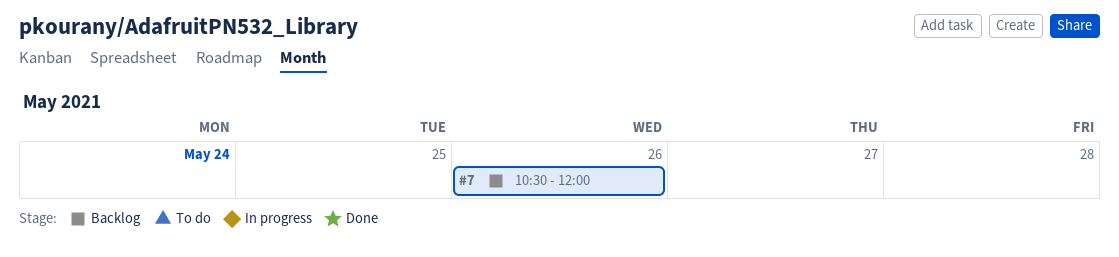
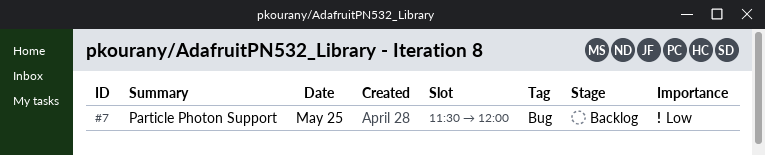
#7, day: May 26 -> May 25
#7, begins: 10:30 -> 11:30

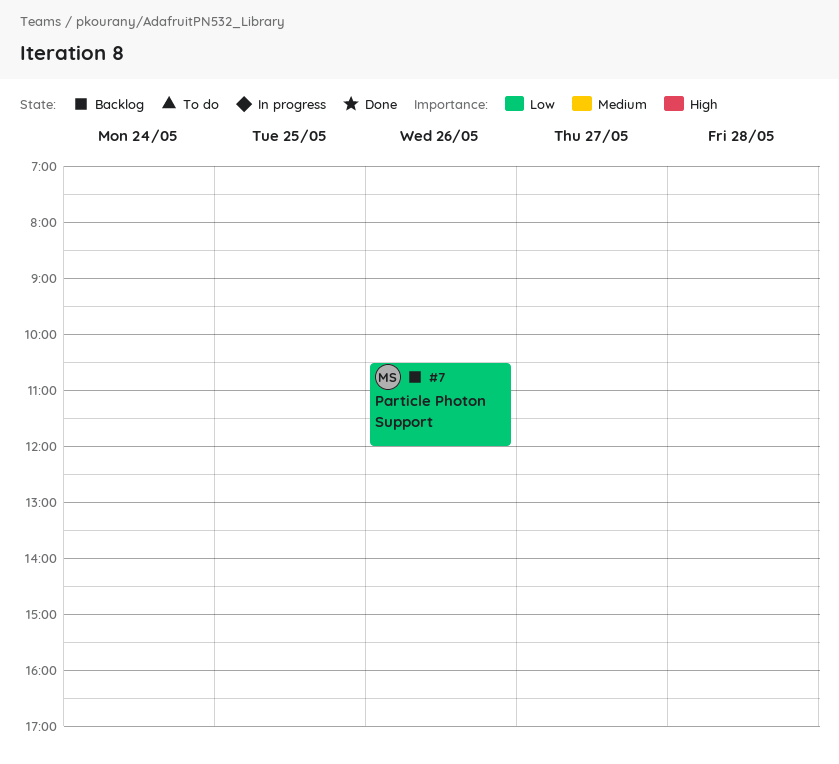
#7, day: May 25 -> May 26
#7, begins: 11:30 -> 10:30

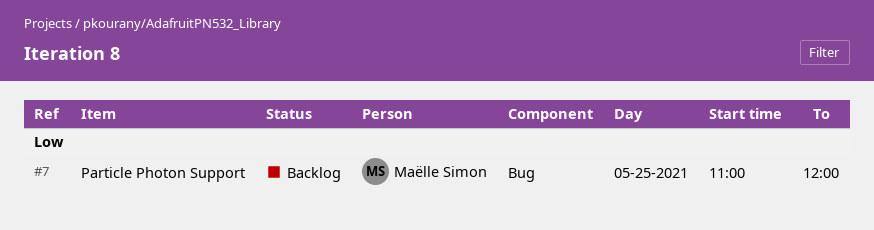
#7, day: May 26 -> May 25
#7, begins: 10:30 -> 11:00

